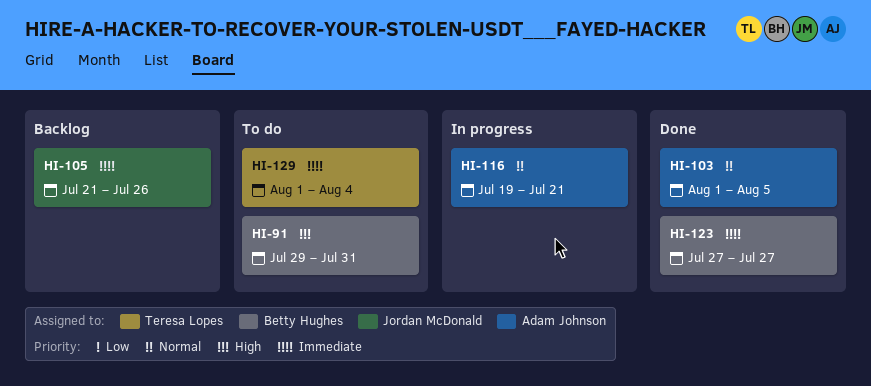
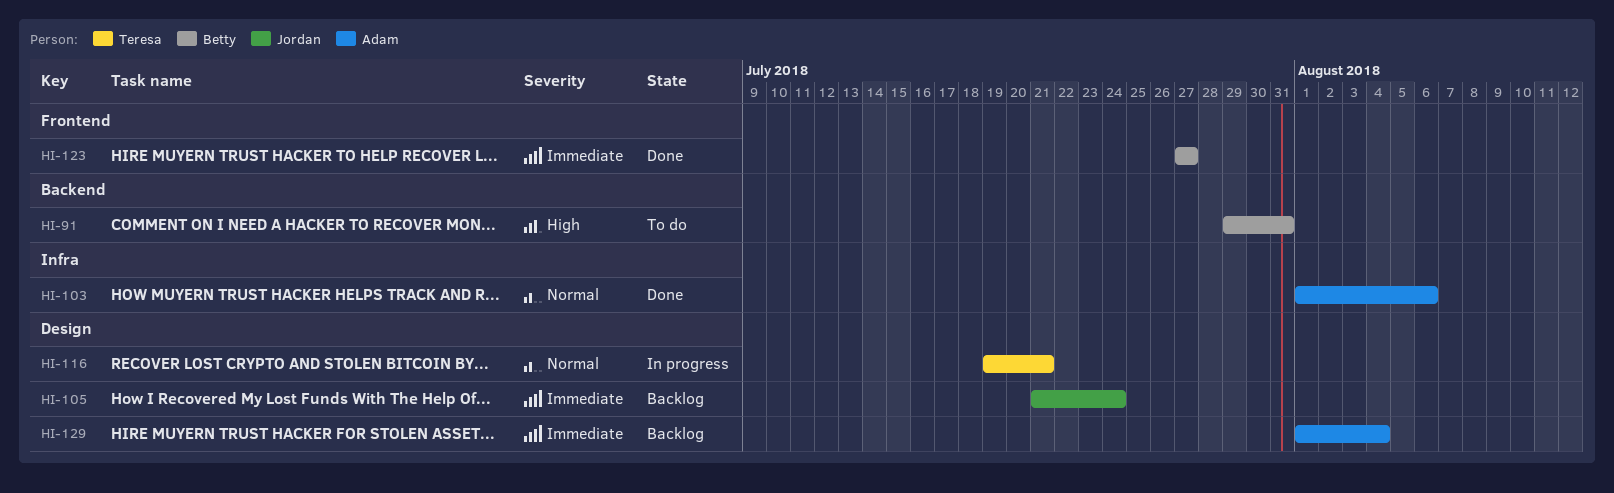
HI-103, due: Aug 5 -> Aug 6
HI-105, due: Jul 26 -> Jul 24
HI-116, owner: Adam Johnson -> Teresa Lopes
HI-129, status: To do -> Backlog
HI-129, owner: Teresa Lopes -> Adam Johnson

